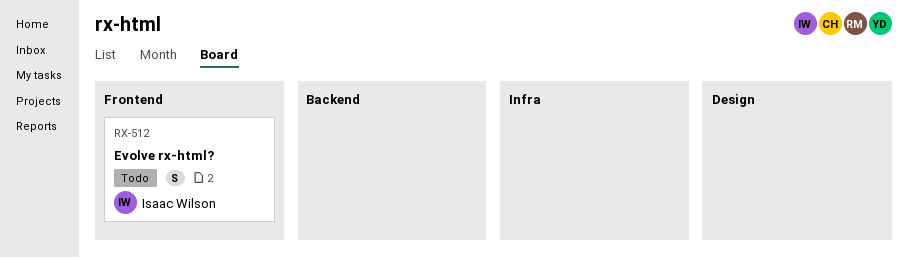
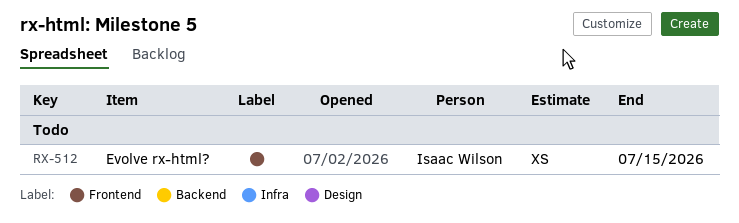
RX-512, estimate: S -> XS

